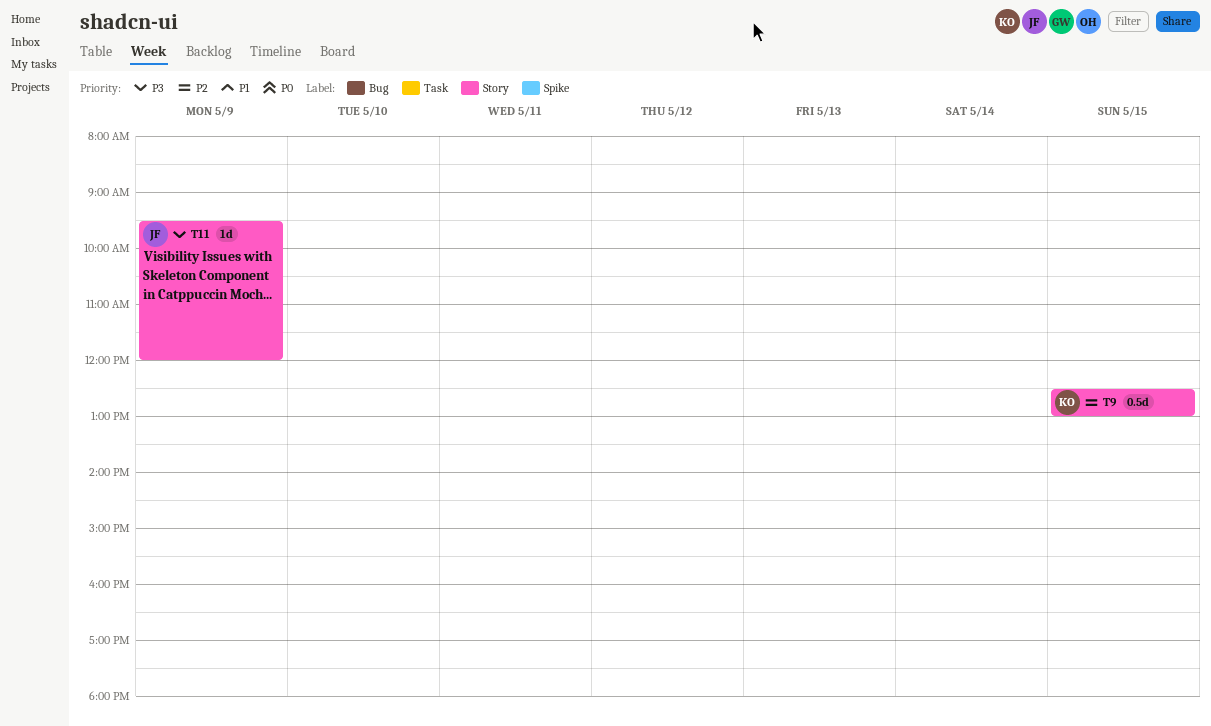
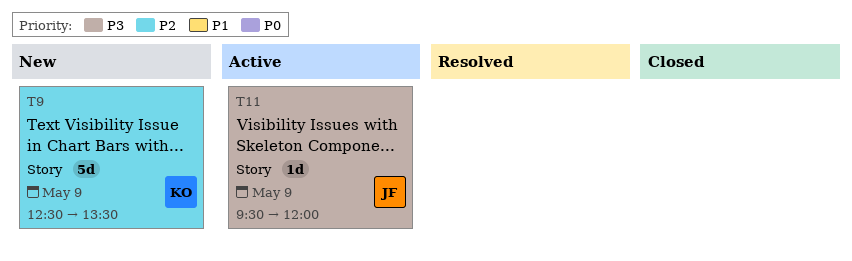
T9, estimate: 0.5d -> 5d
T9, day: May 15 -> May 9
T9, ends: 13:00 -> 13:30

